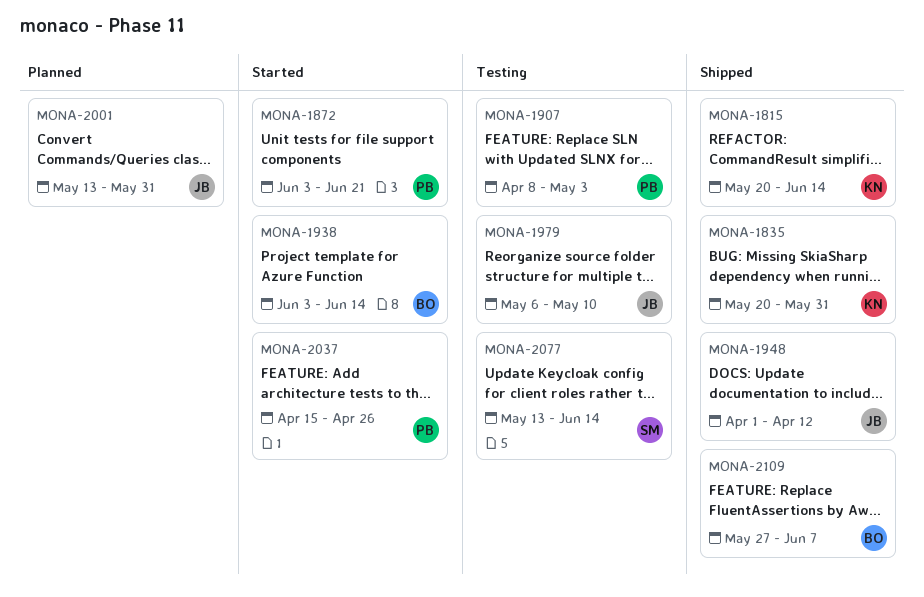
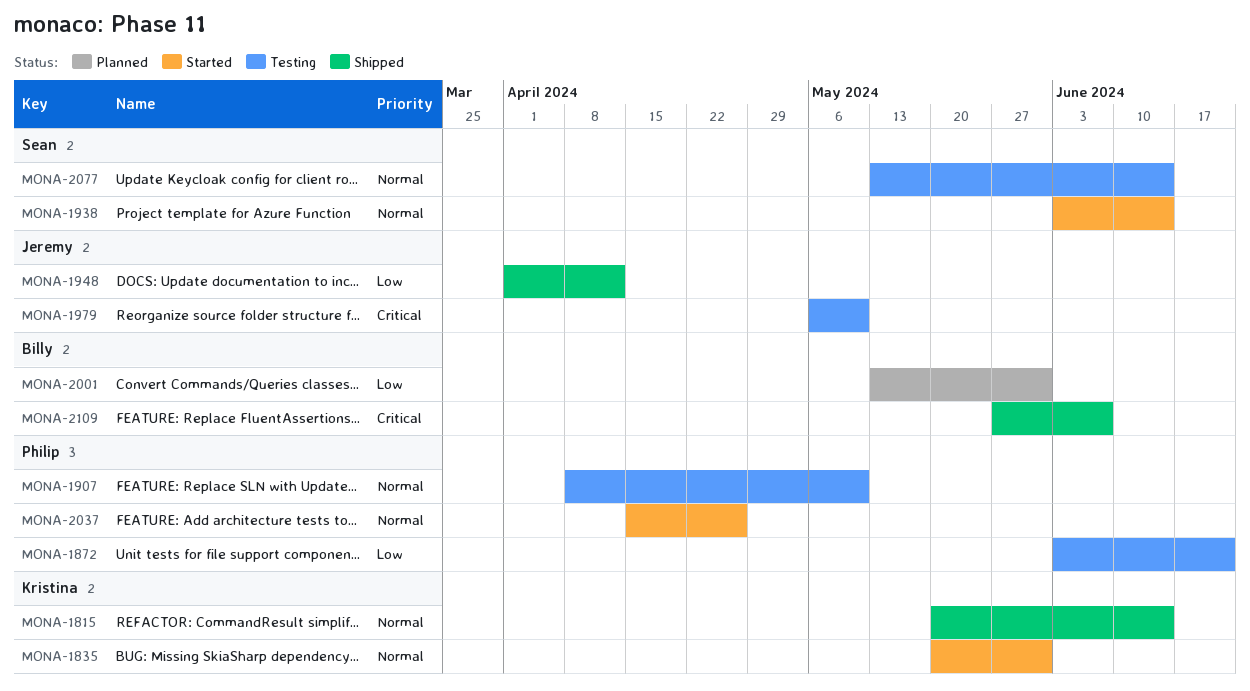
MONA-1835, status: Shipped -> Started
MONA-1872, status: Started -> Testing
MONA-1907, due: May 3 -> May 10
MONA-1938, owner: Billy -> Sean
MONA-2001, owner: Jeremy -> Billy

